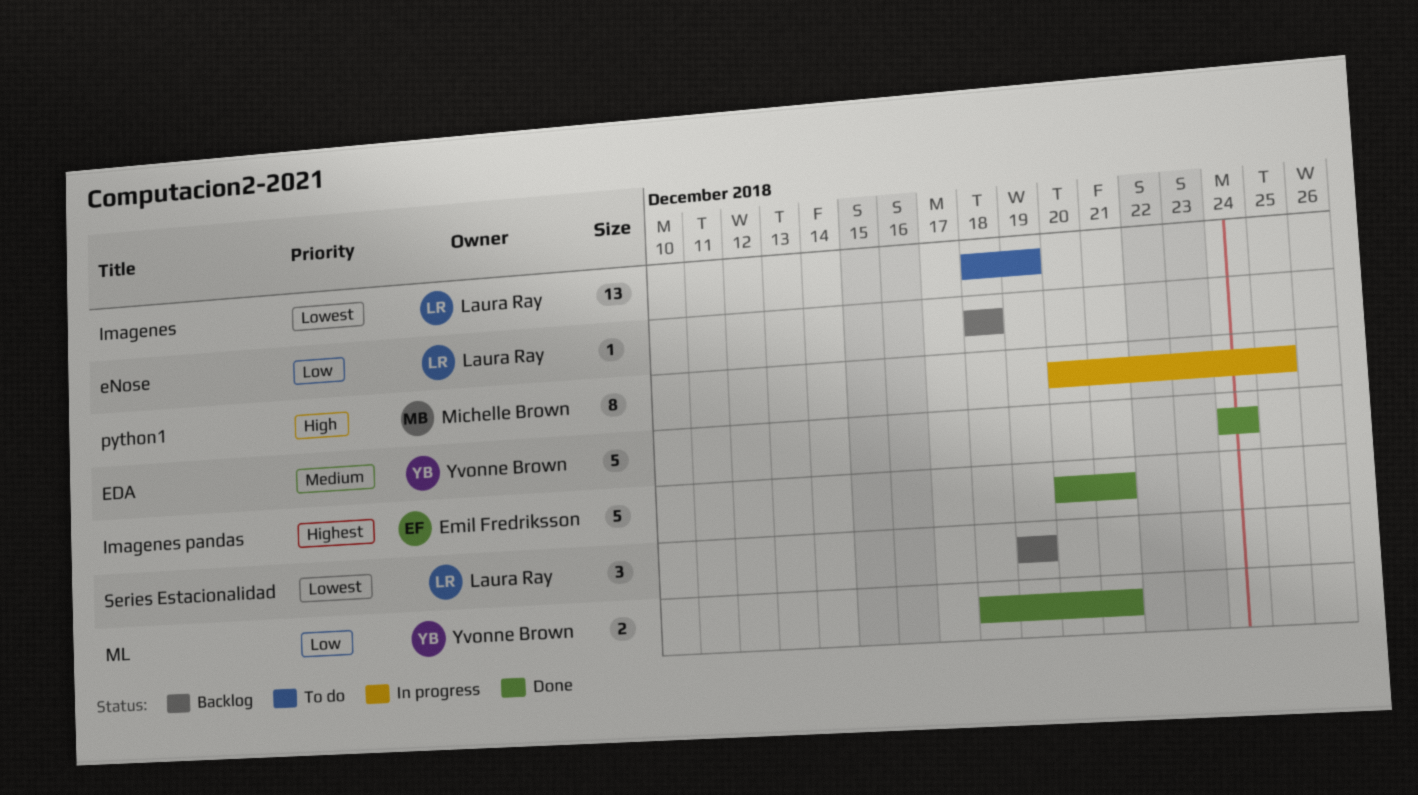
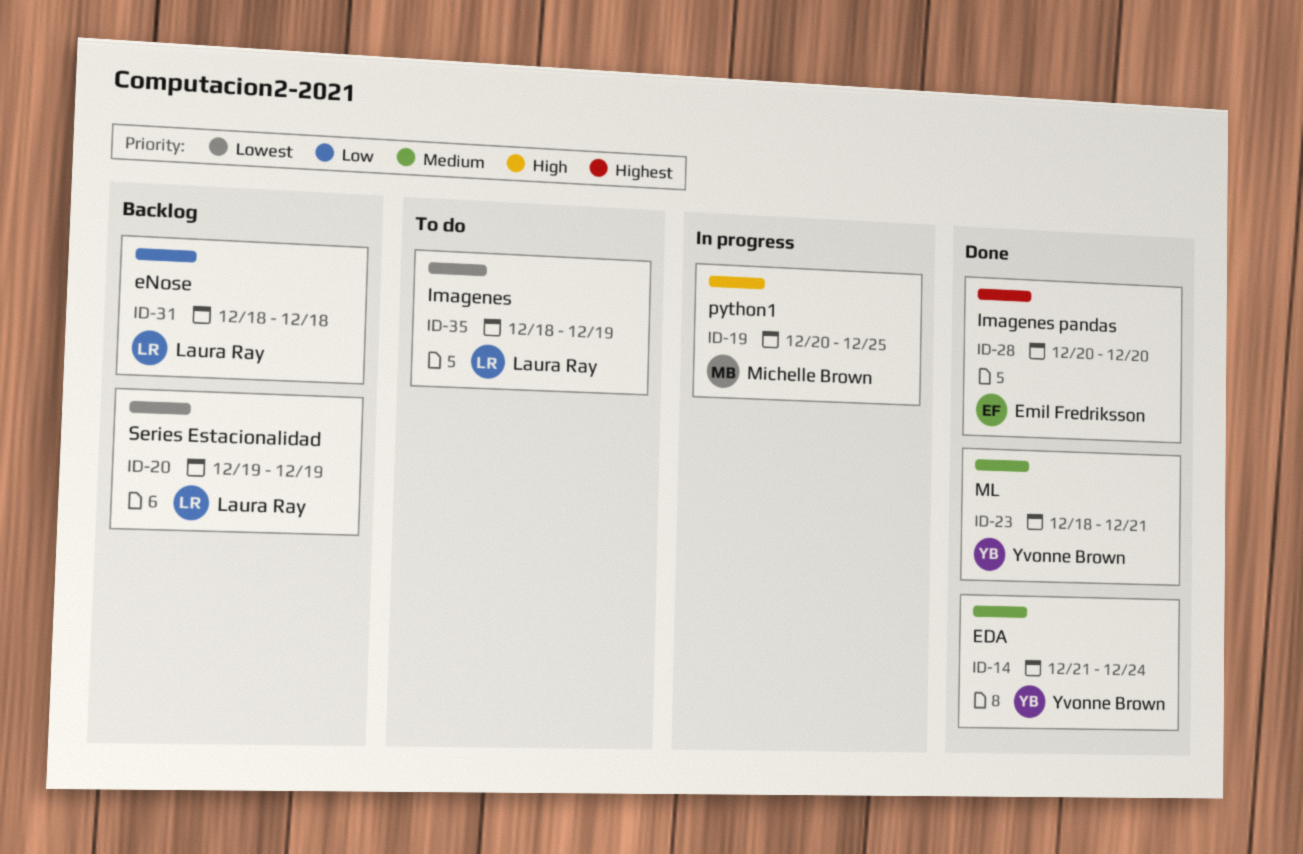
EDA, start: Dec 24 -> Dec 21
Imagenes pandas, due: Dec 21 -> Dec 20
ML, priority: Low -> Medium

